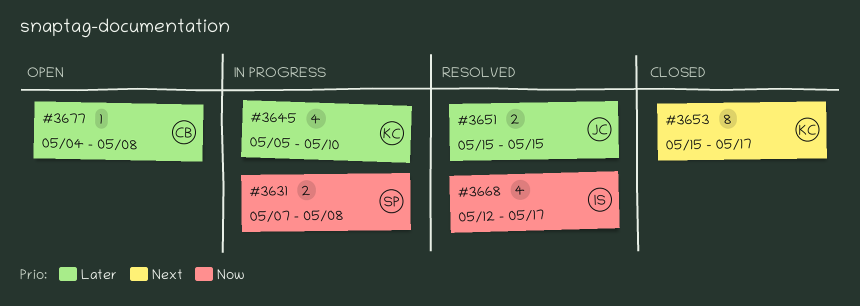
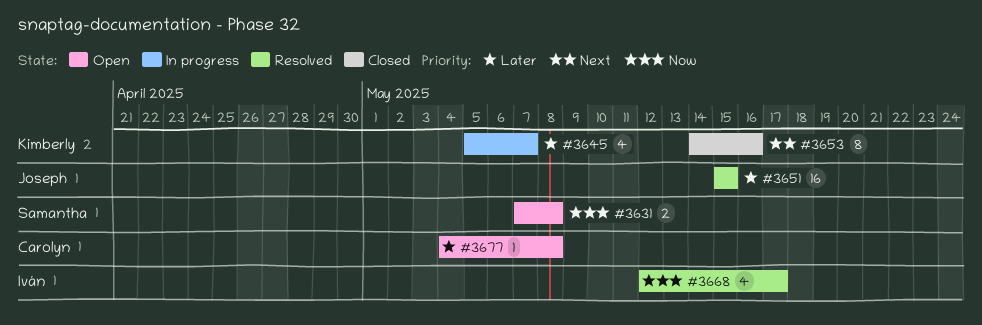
#3631, status: In progress -> Open
#3645, due: May 10 -> May 7
#3651, estimate: 2 -> 16
#3653, start: May 15 -> May 14
#3653, due: May 17 -> May 16

